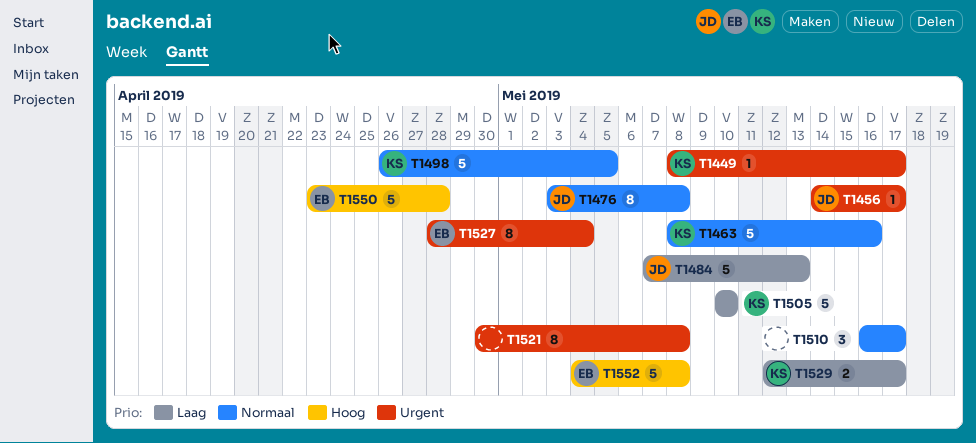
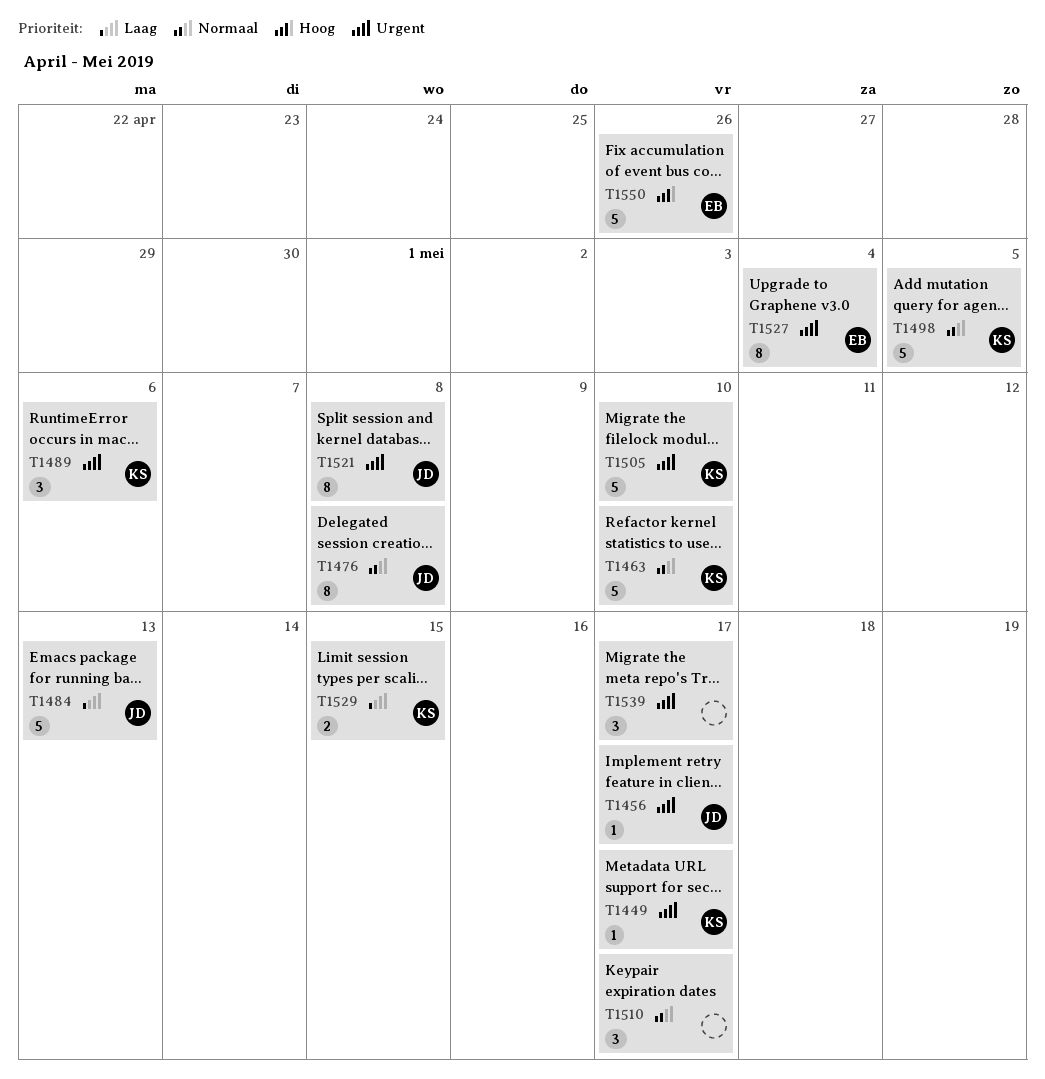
T1463, due: May 16 -> May 10
T1489: none -> present
T1505, priority: Laag -> Urgent
T1521, owner: none -> JD
T1529, due: May 17 -> May 15
T1539: none -> present
T1550, due: Apr 28 -> Apr 26
T1552: present -> none

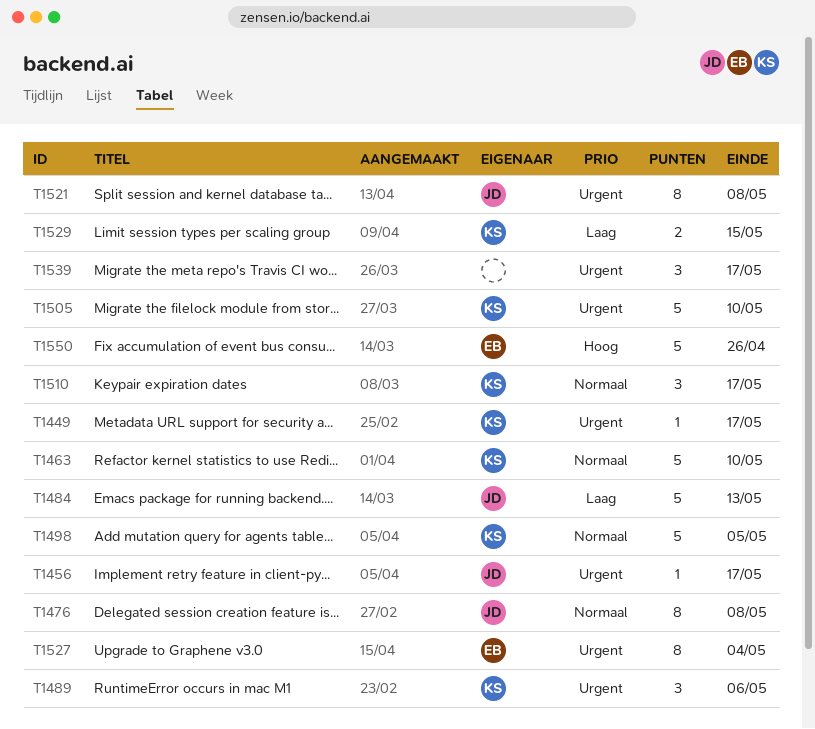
T1510, owner: none -> KS

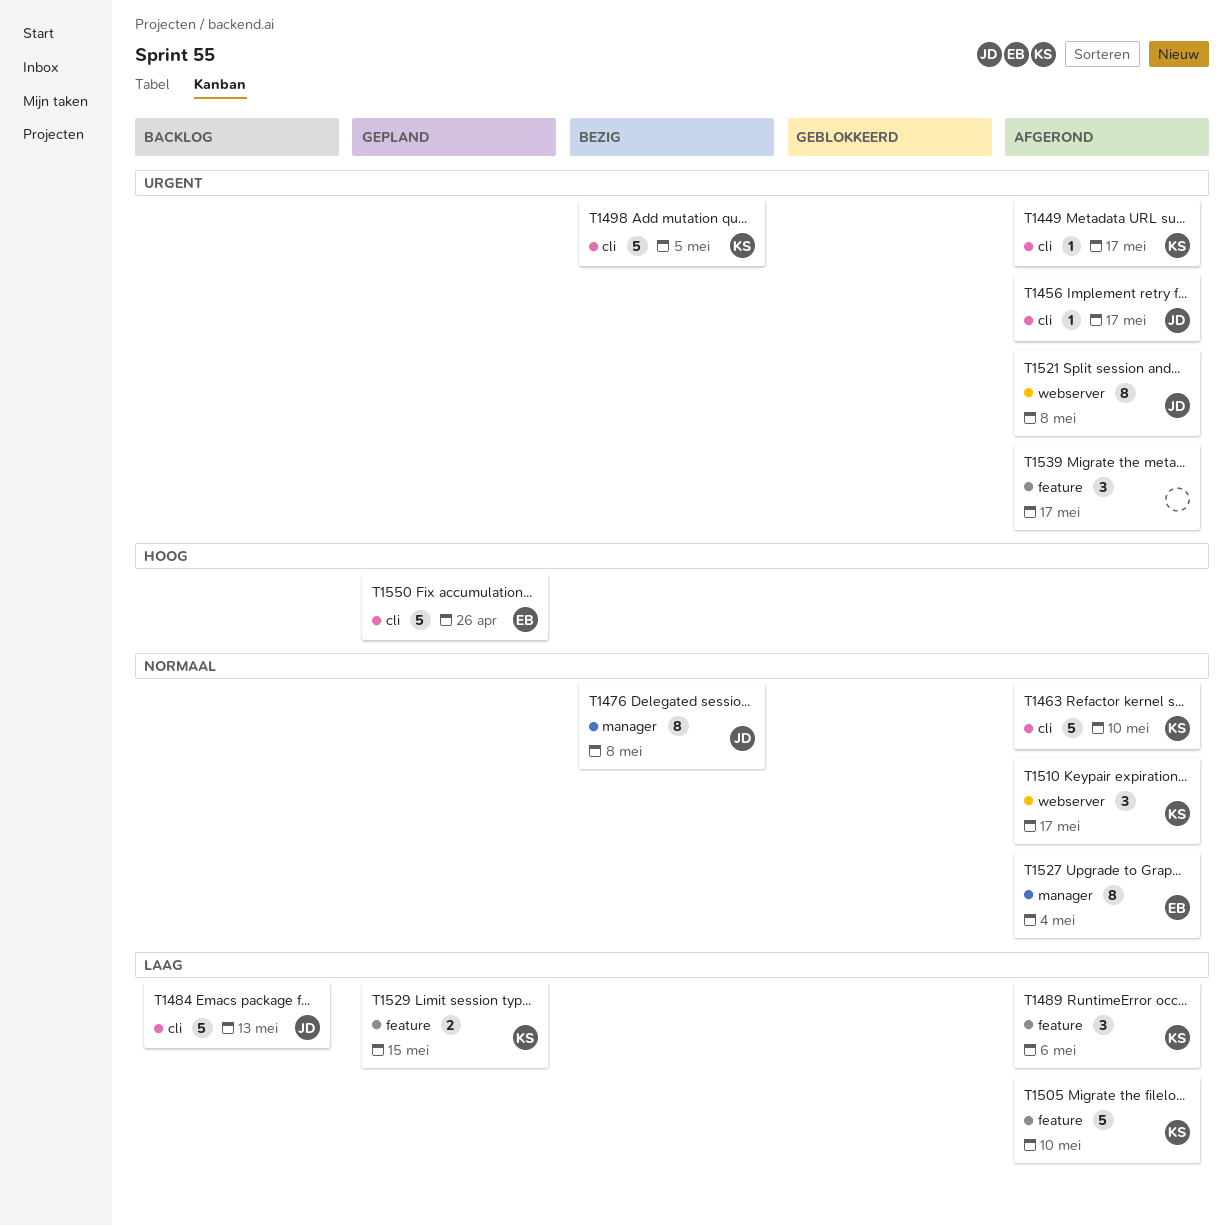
T1489, priority: Urgent -> Laag
T1498, priority: Normaal -> Urgent
T1505, priority: Urgent -> Laag
T1527, priority: Urgent -> Normaal

